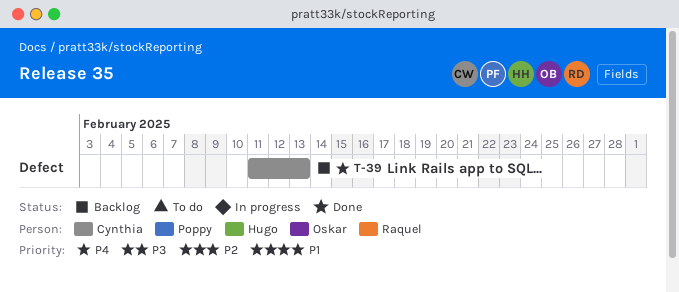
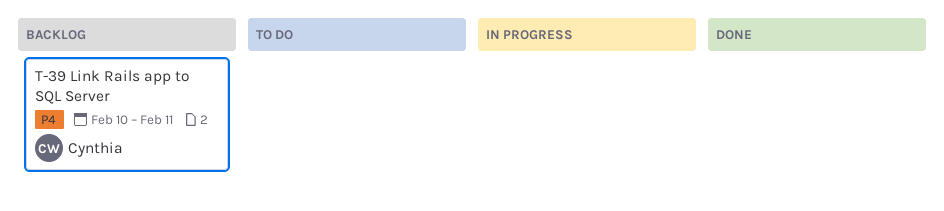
T-39, start: Feb 11 -> Feb 10
T-39, due: Feb 13 -> Feb 11

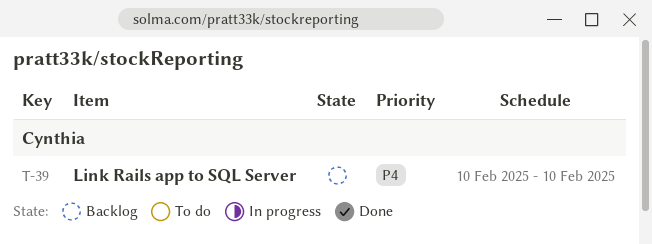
T-39, due: Feb 11 -> Feb 10

